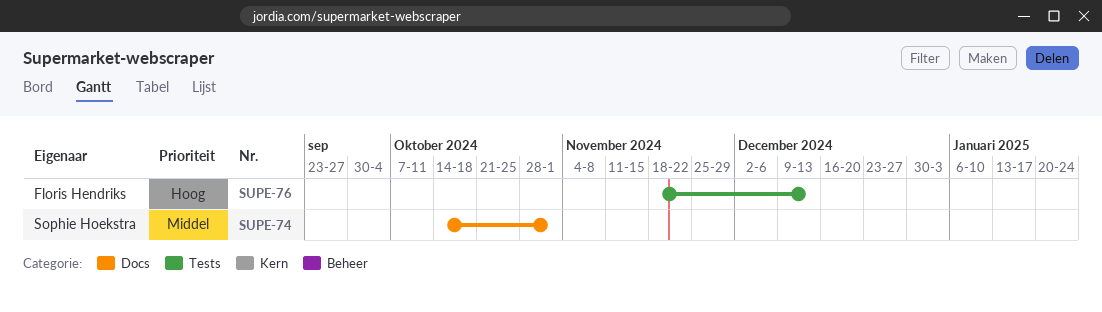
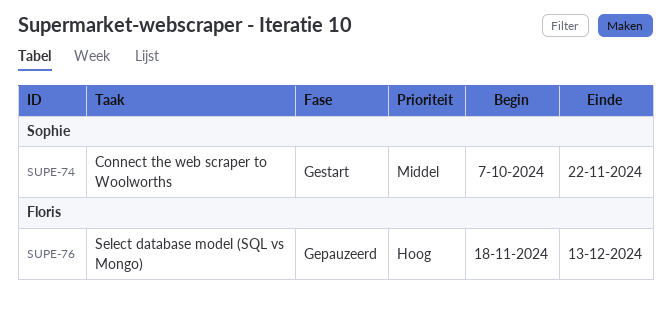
SUPE-74, start: Oct 14 -> Oct 7
SUPE-74, due: Nov 1 -> Nov 22

